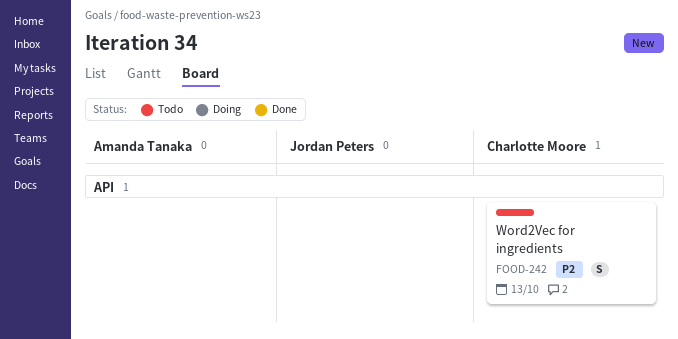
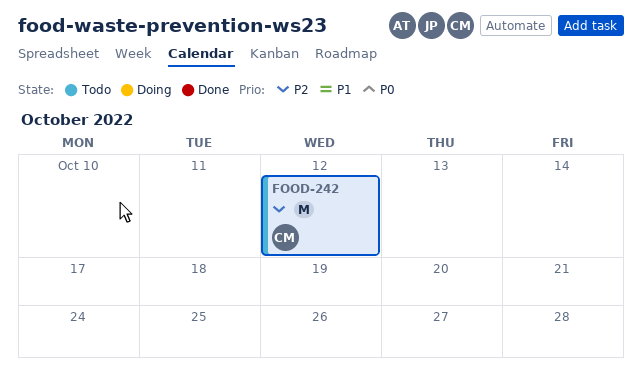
FOOD-242, estimate: S -> M
FOOD-242, due: Oct 13 -> Oct 12

